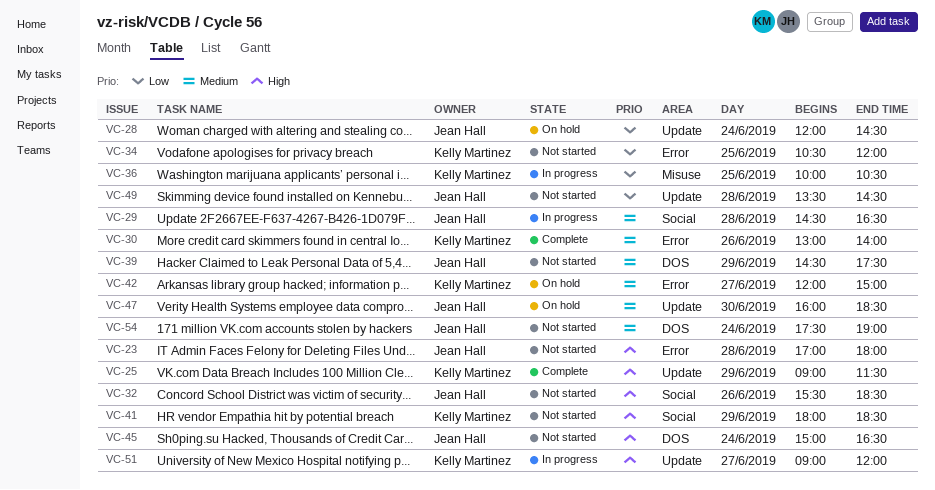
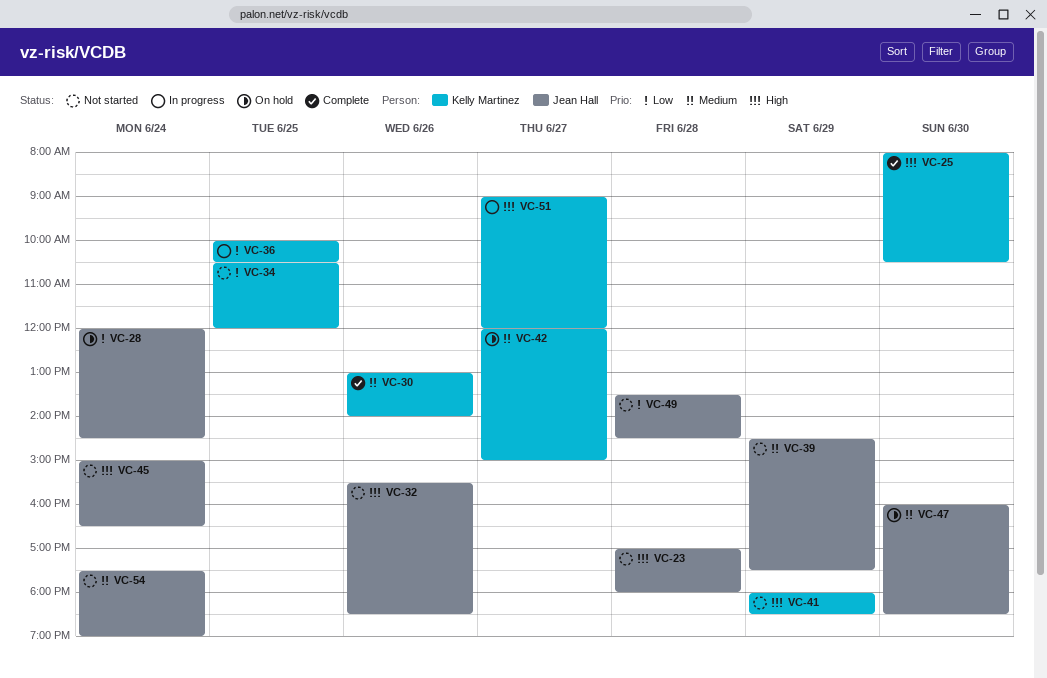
VC-25, day: Jun 29 -> Jun 30
VC-25, begins: 09:00 -> 08:00
VC-25, ends: 11:30 -> 10:30
VC-29: present -> none

